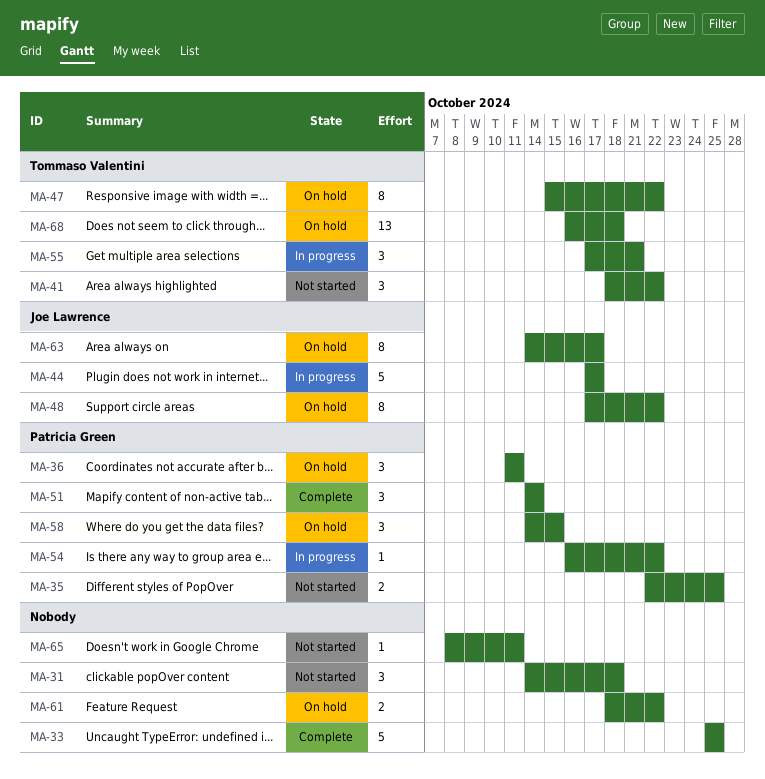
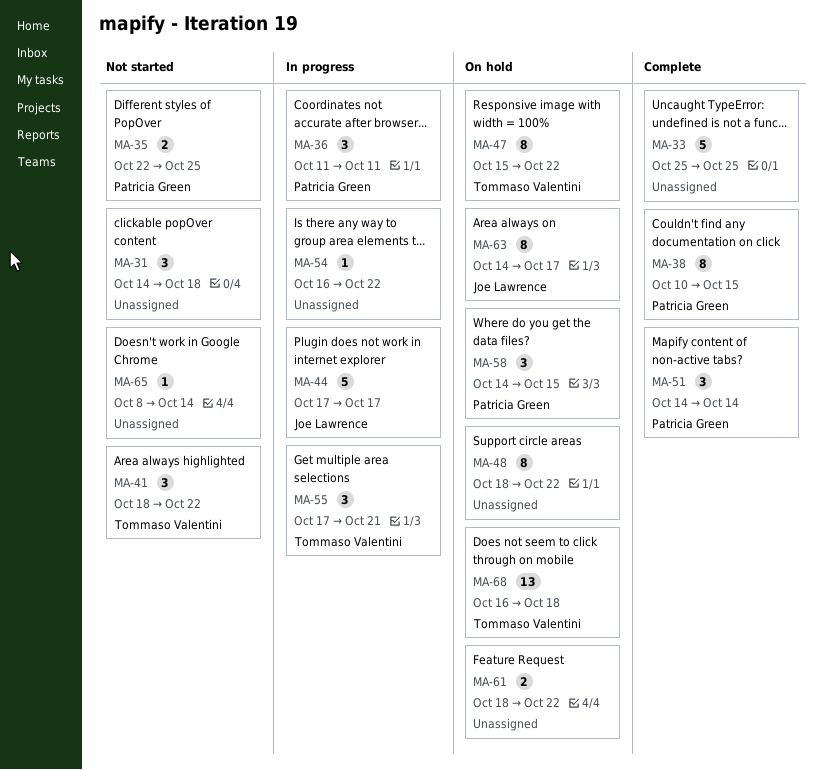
MA-36, status: On hold -> In progress
MA-38: none -> present
MA-48, owner: Joe Lawrence -> none
MA-48, start: Oct 17 -> Oct 18
MA-54, owner: Patricia Green -> none
MA-65, due: Oct 11 -> Oct 14

